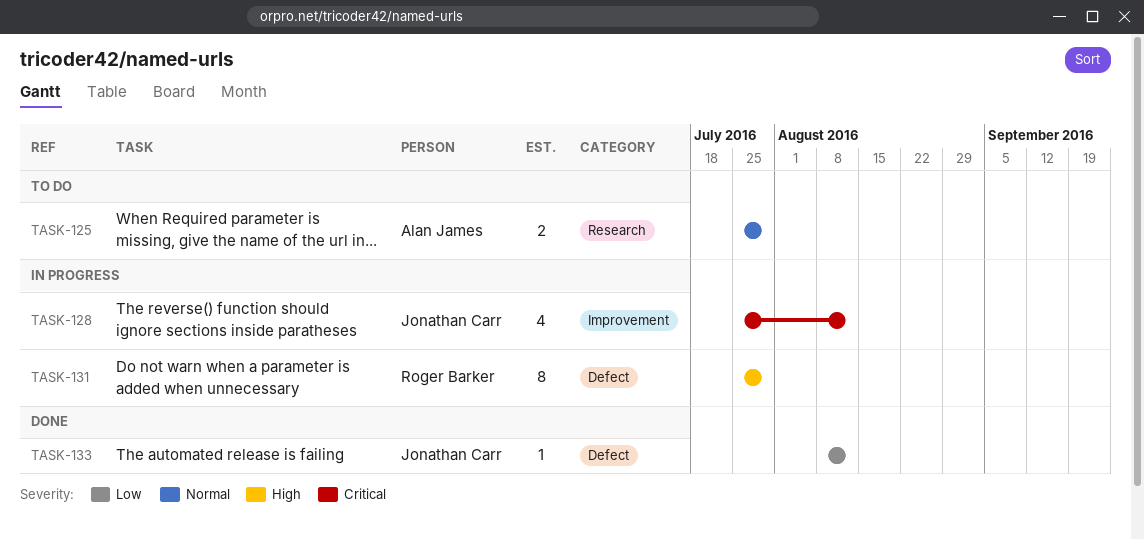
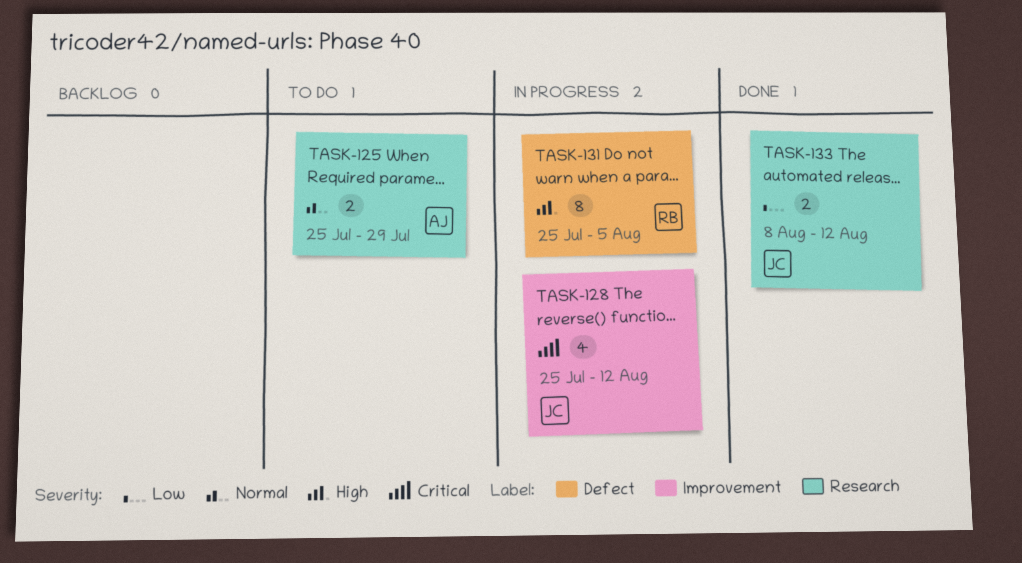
TASK-131, due: Jul 29 -> Aug 5
TASK-133, label: Defect -> Research
TASK-133, estimate: 1 -> 2

